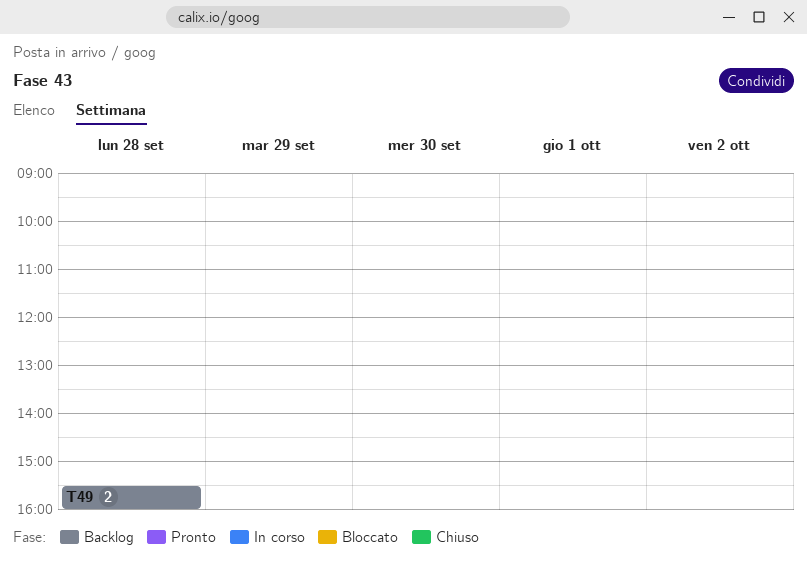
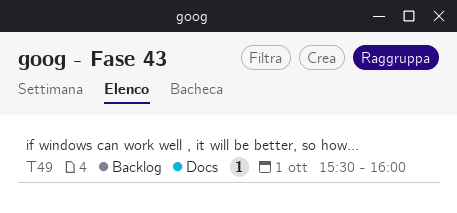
T49, estimate: 2 -> 1
T49, day: Sep 28 -> Oct 1

